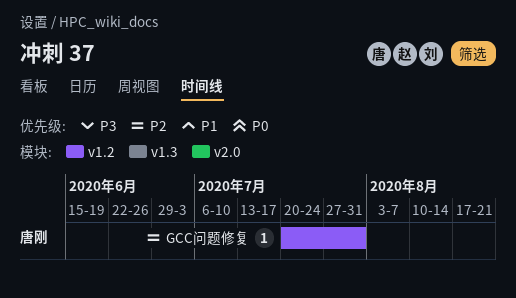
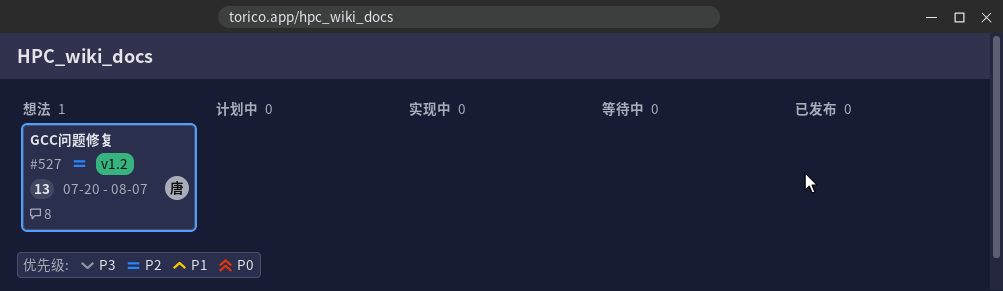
GCC问题修复, estimate: 1 -> 13
GCC问题修复, due: Jul 31 -> Aug 7

